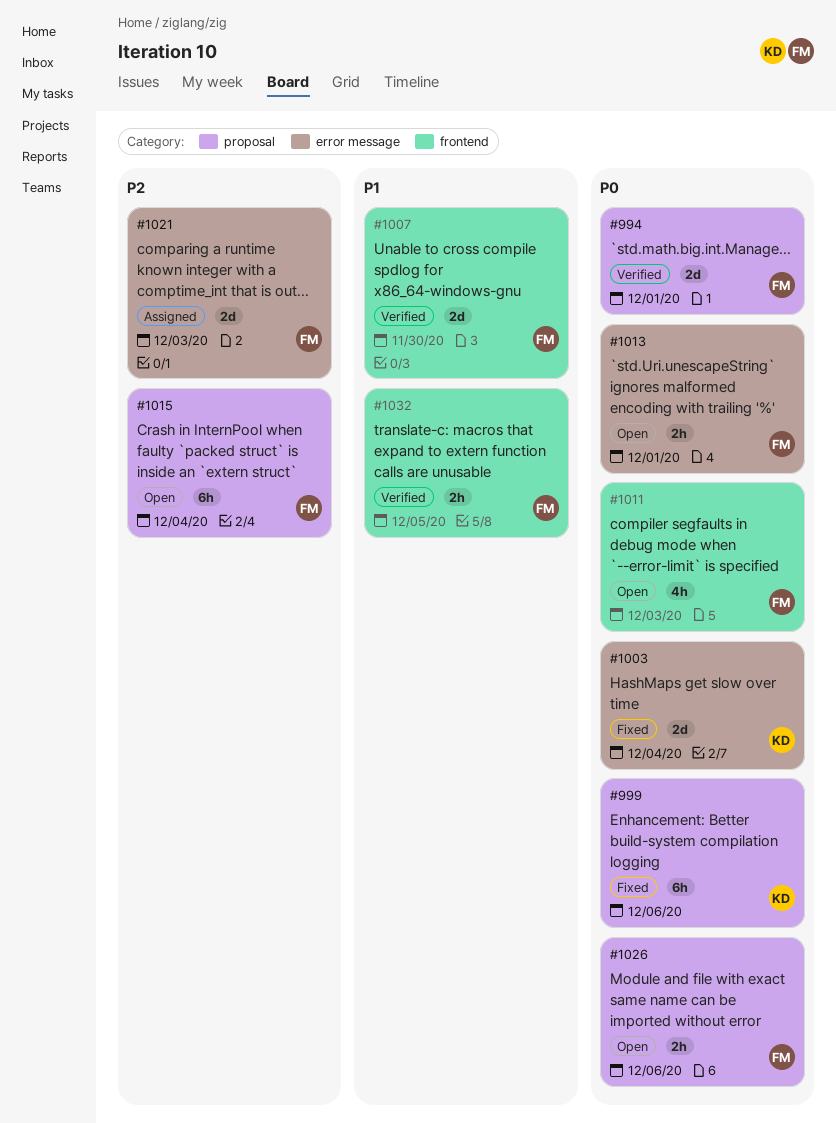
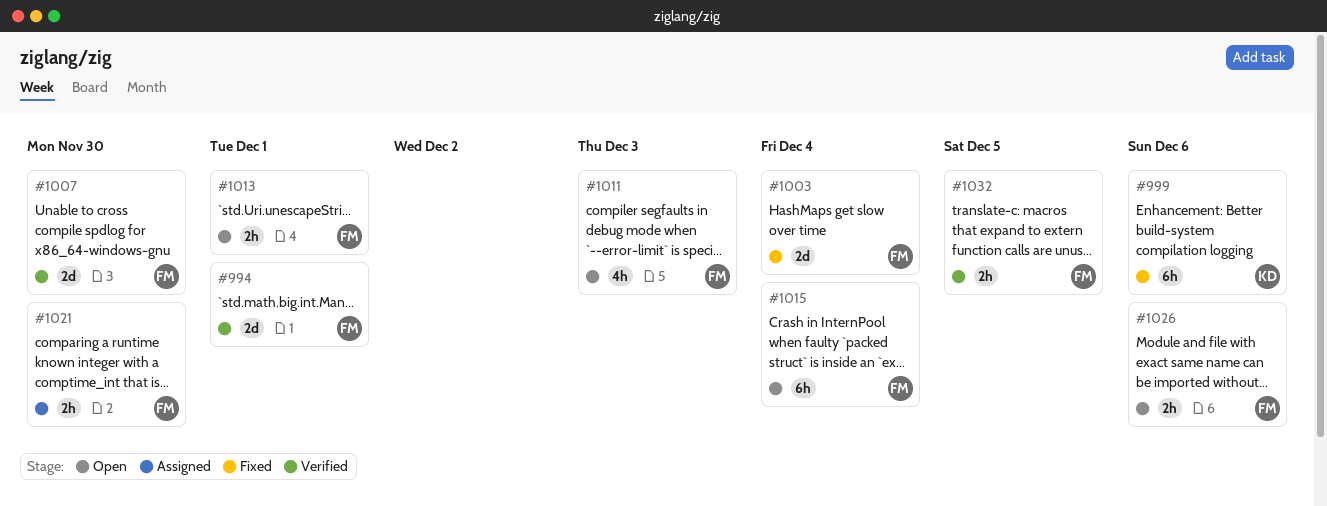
#1003, owner: KD -> FM
#1021, estimate: 2d -> 2h
#1021, due: Dec 3 -> Nov 30

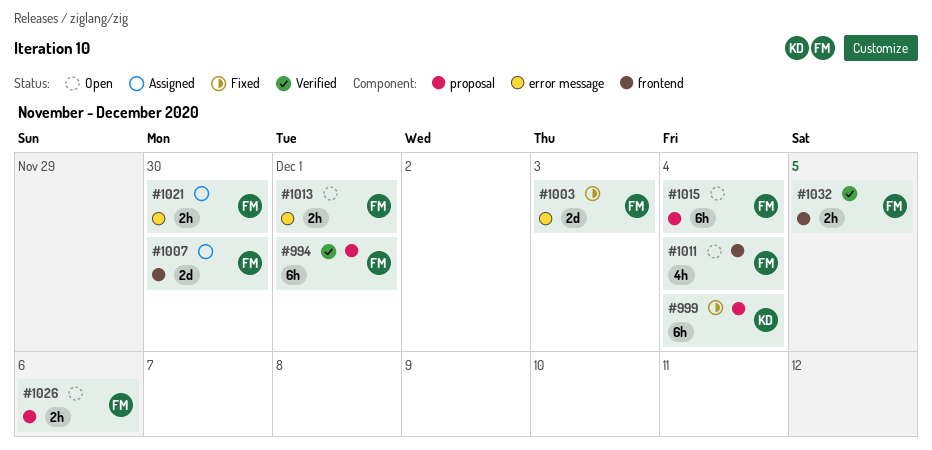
#994, estimate: 2d -> 6h
#999, due: Dec 6 -> Dec 4
#1003, due: Dec 4 -> Dec 3
#1007, status: Verified -> Assigned
#1011, due: Dec 3 -> Dec 4

